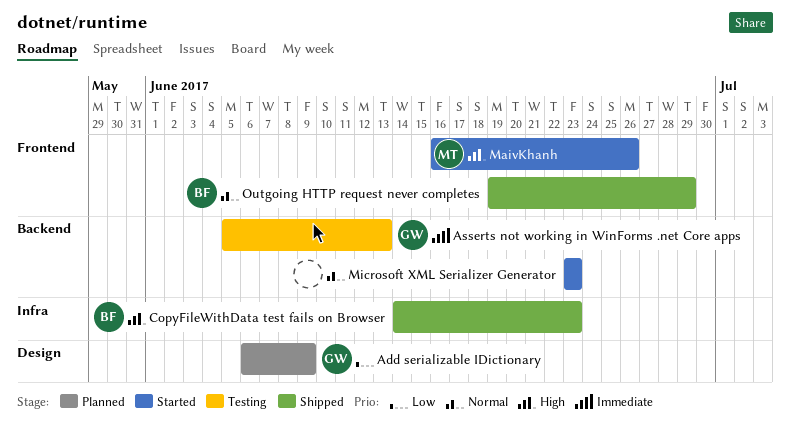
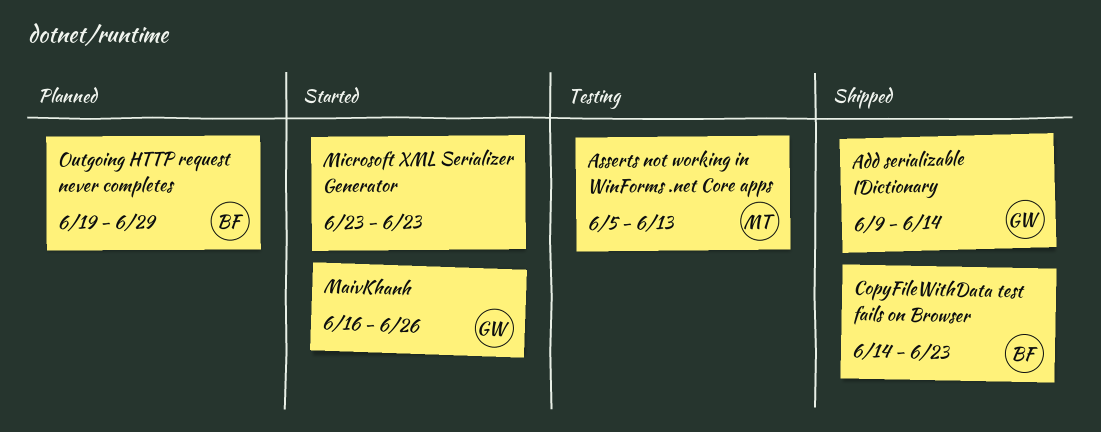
Add serializable IDictionary, status: Planned -> Shipped
Add serializable IDictionary, start: Jun 6 -> Jun 9
Add serializable IDictionary, due: Jun 9 -> Jun 14
Asserts not working in WinForms .net Core apps, owner: GW -> MT
MaivKhanh, owner: MT -> GW
Outgoing HTTP request never completes, status: Shipped -> Planned

